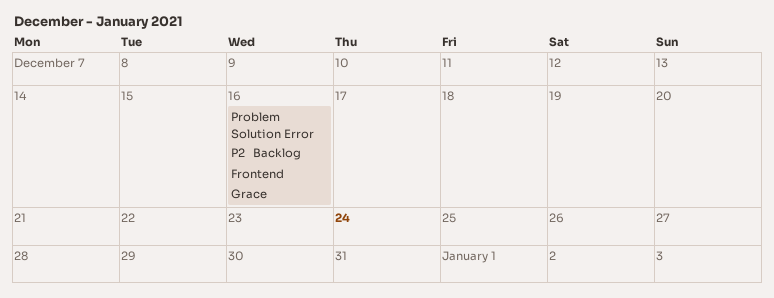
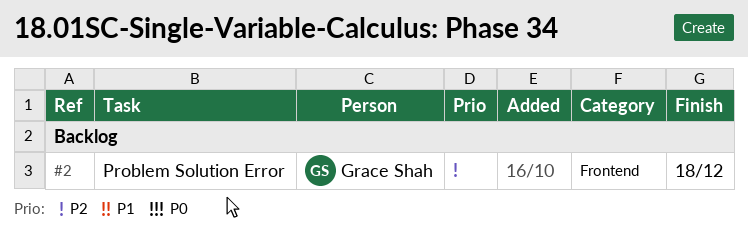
Problem Solution Error, due: Dec 16 -> Dec 18

